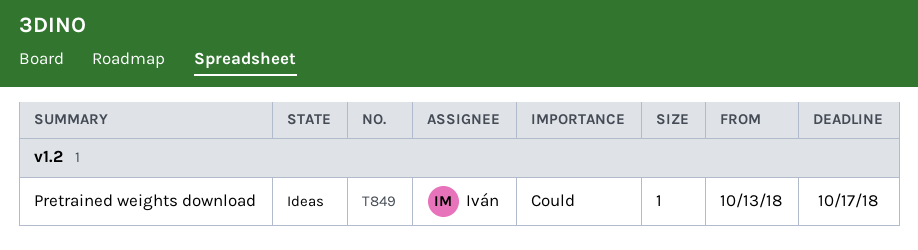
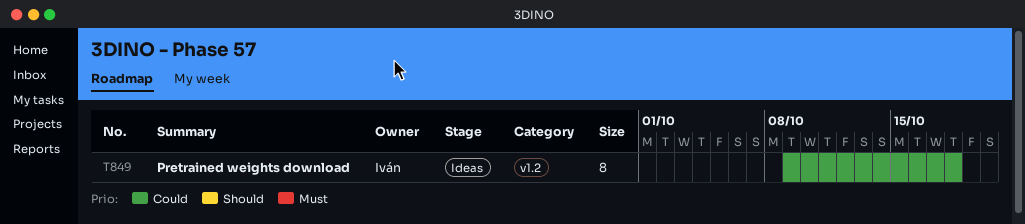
T849, estimate: 1 -> 8
T849, start: Oct 13 -> Oct 9
T849, due: Oct 17 -> Oct 18

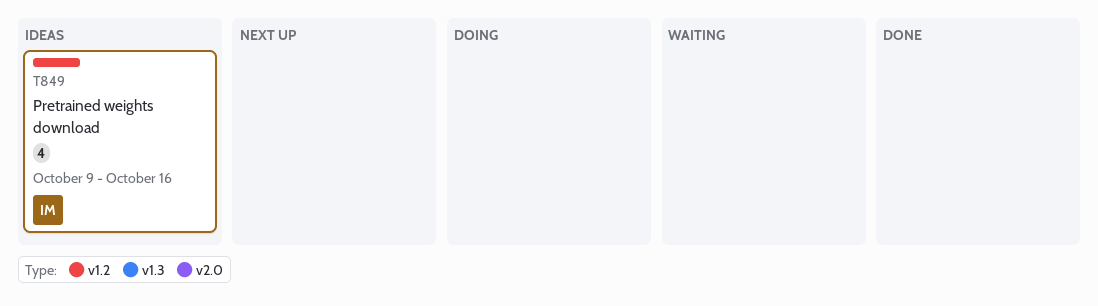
T849, estimate: 8 -> 4
T849, due: Oct 18 -> Oct 16

